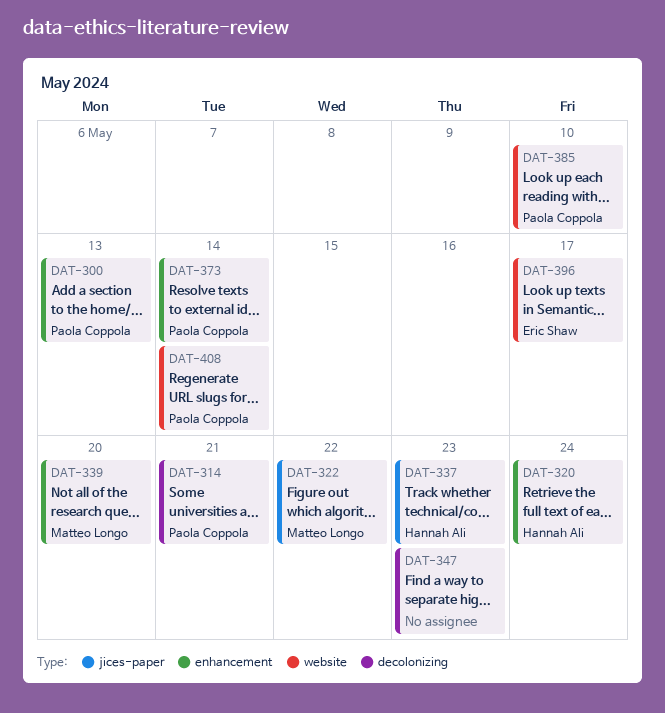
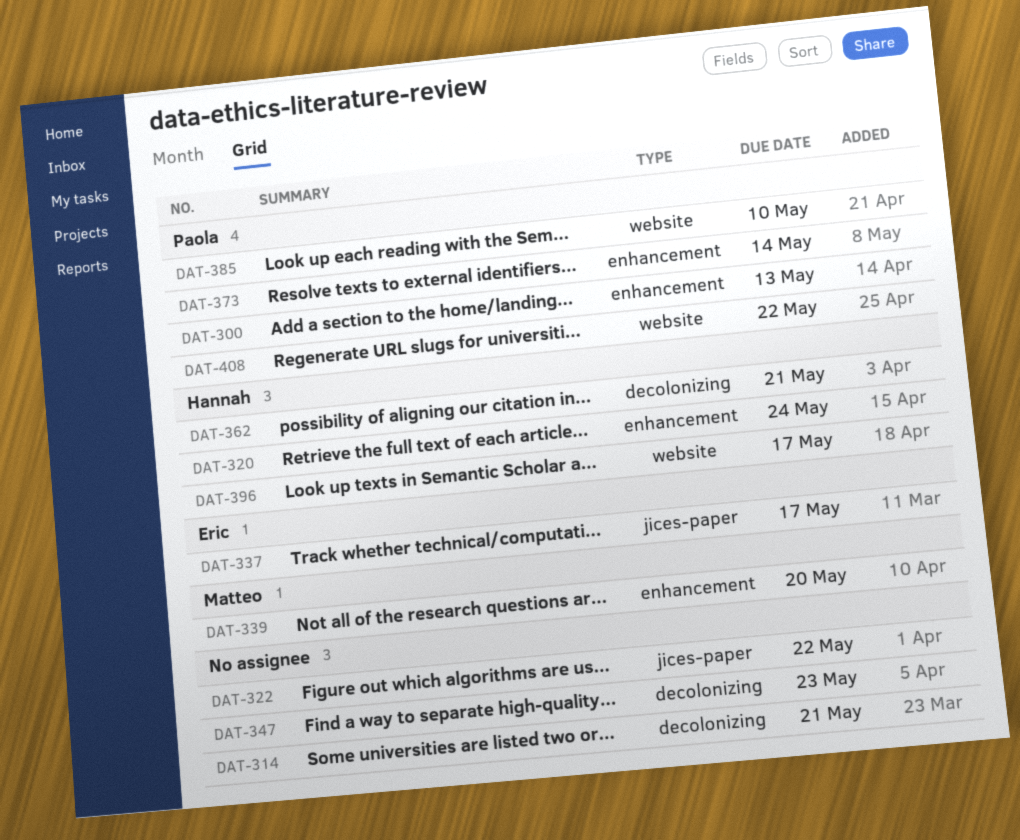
DAT-314, owner: Paola Coppola -> none
DAT-322, owner: Matteo Longo -> none
DAT-337, owner: Hannah Ali -> Eric Shaw
DAT-337, due: May 23 -> May 17
DAT-362: none -> present
DAT-396, owner: Eric Shaw -> Hannah Ali
DAT-408, due: May 14 -> May 22

